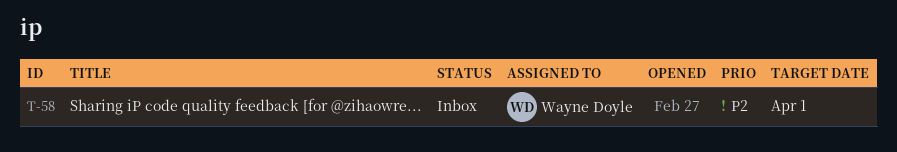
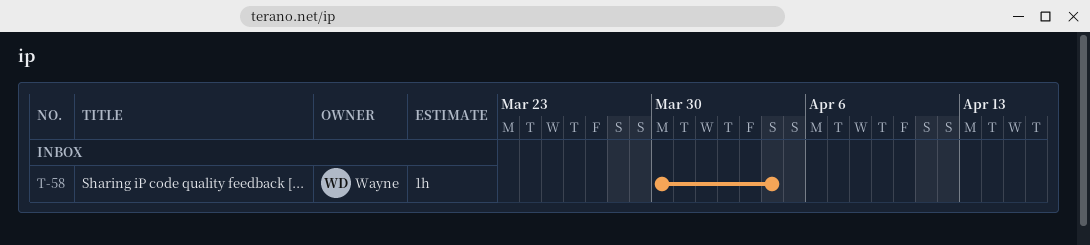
T-58, due: Apr 1 -> Apr 4

